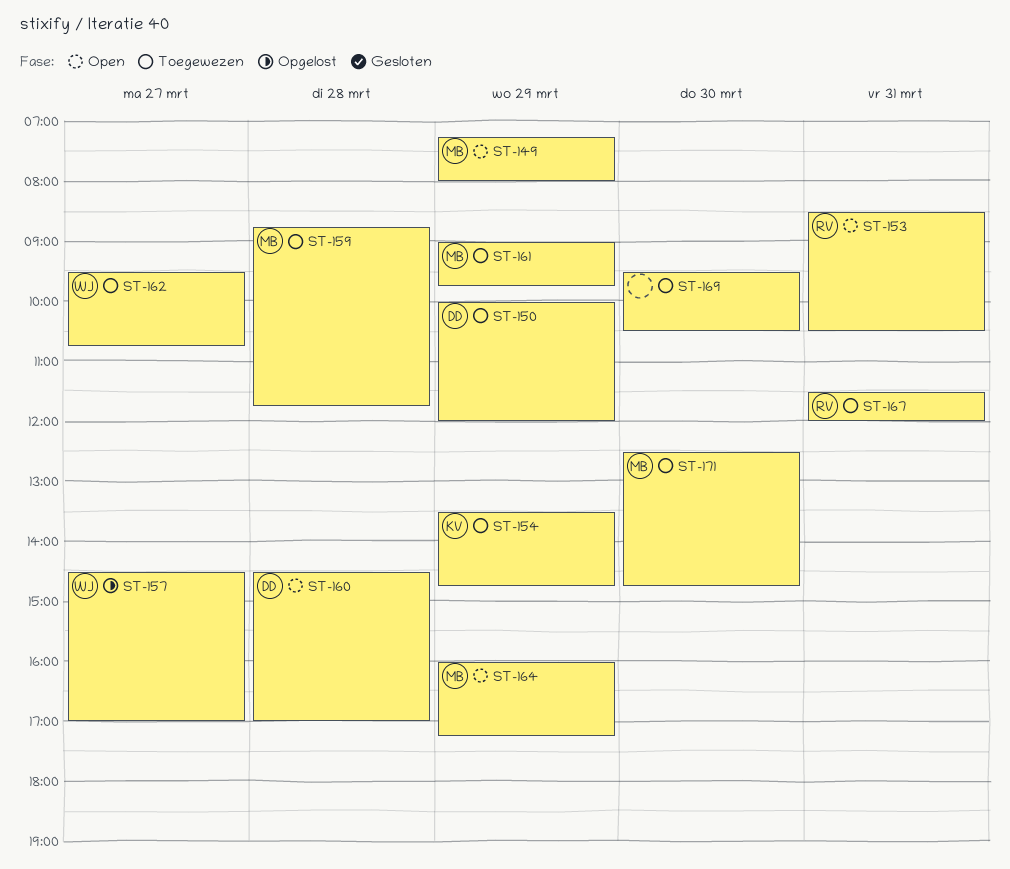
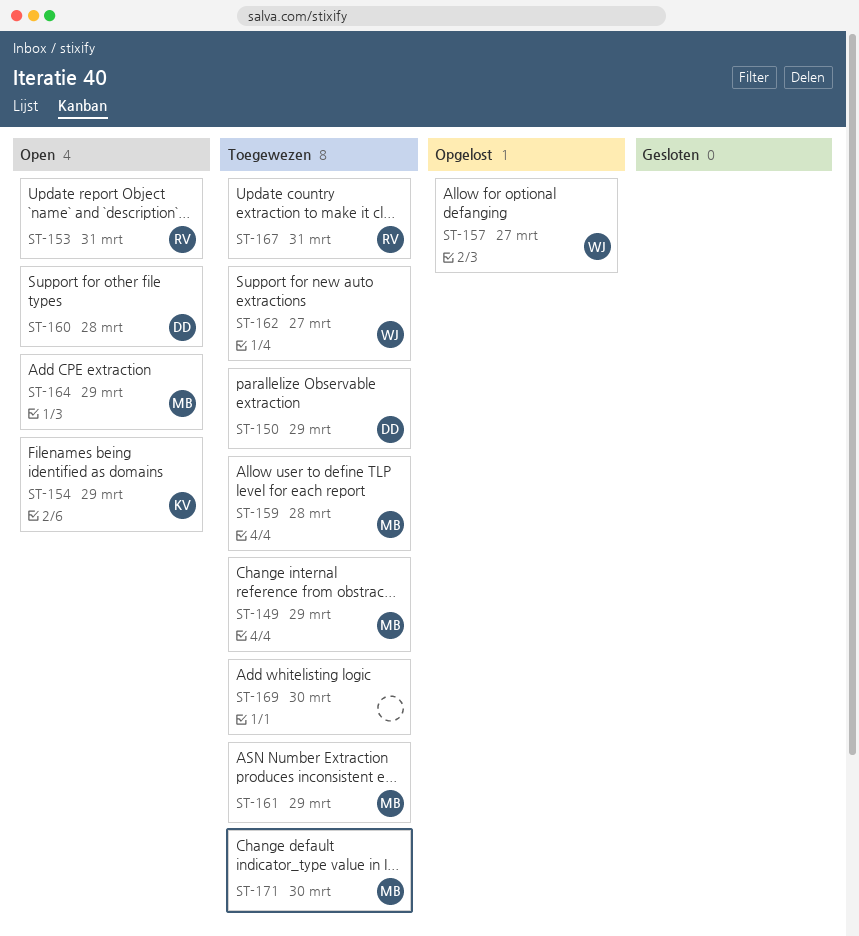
ST-149, status: Open -> Toegewezen
ST-154, status: Toegewezen -> Open

